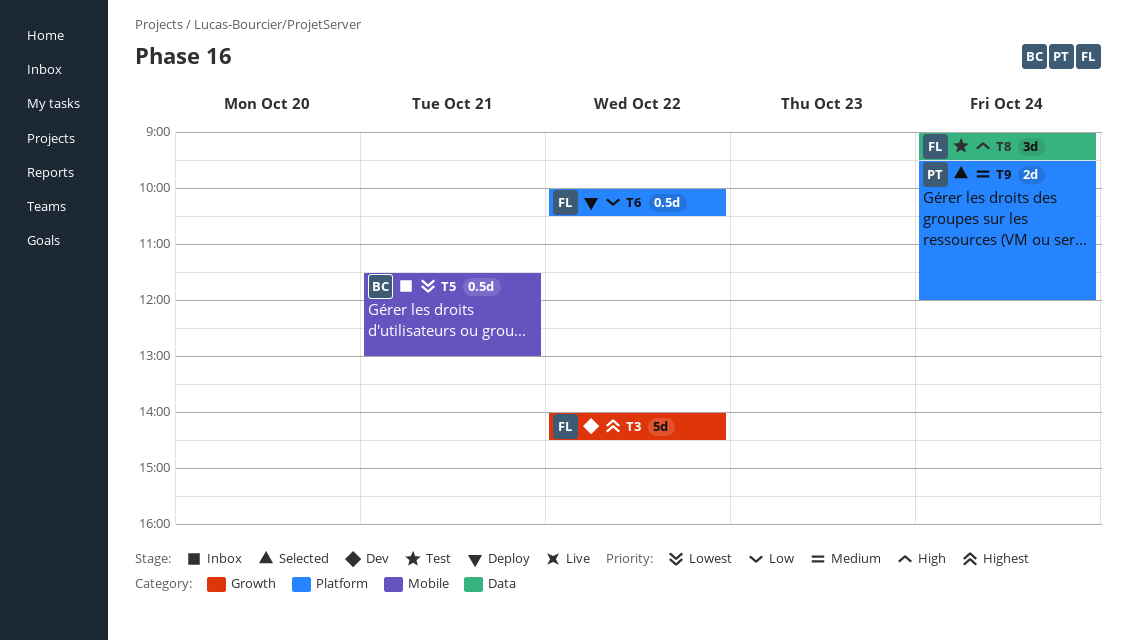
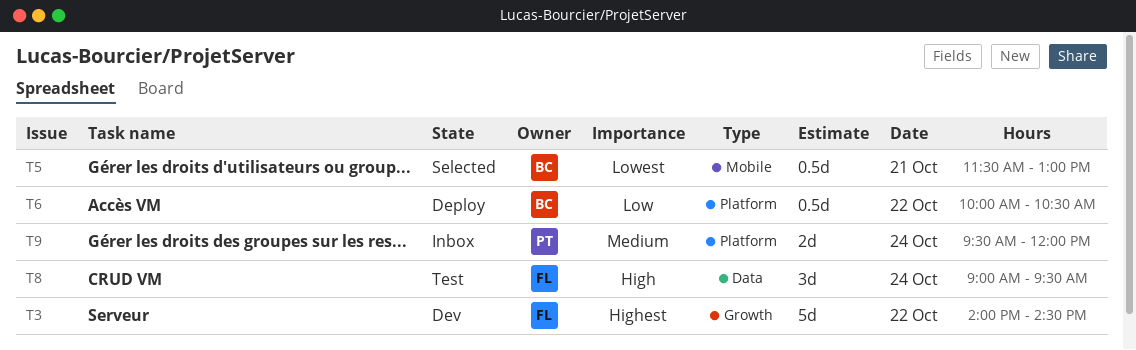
T5, status: Inbox -> Selected
T6, owner: FL -> BC
T9, status: Selected -> Inbox

